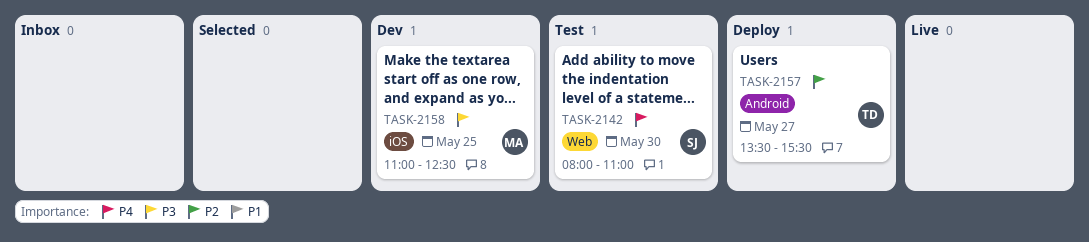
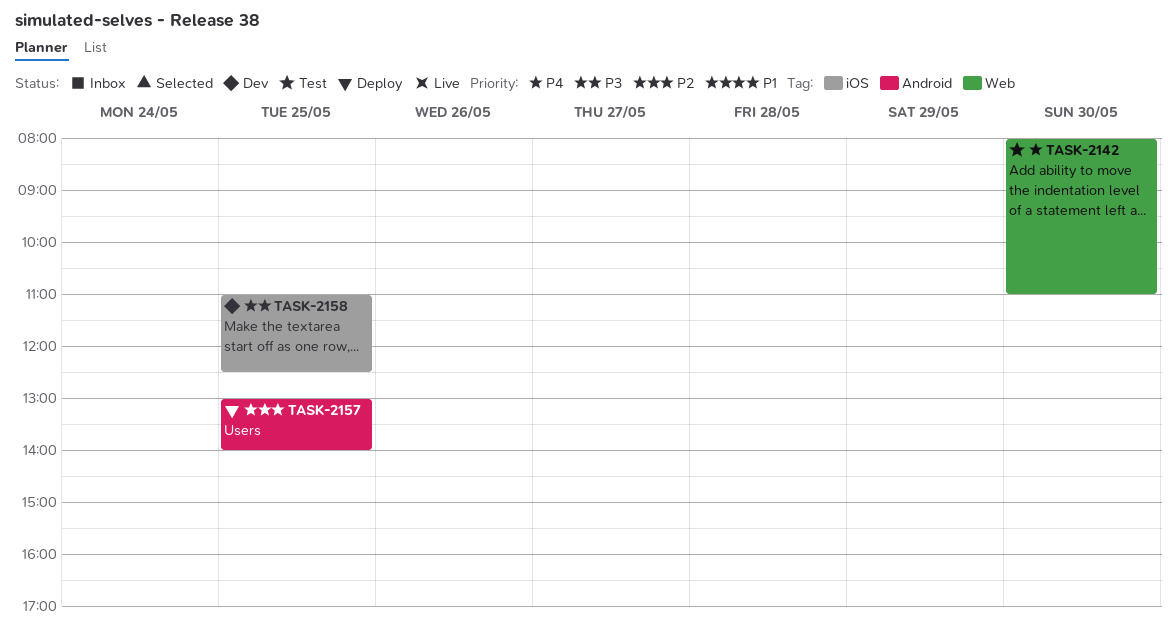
TASK-2157, day: May 27 -> May 25
TASK-2157, begins: 13:30 -> 13:00
TASK-2157, ends: 15:30 -> 14:00

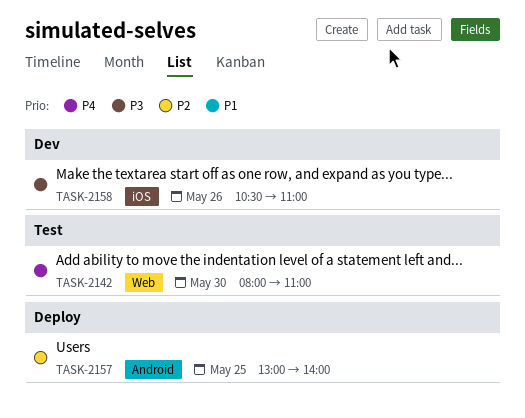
TASK-2158, day: May 25 -> May 26
TASK-2158, begins: 11:00 -> 10:30
TASK-2158, ends: 12:30 -> 11:00

